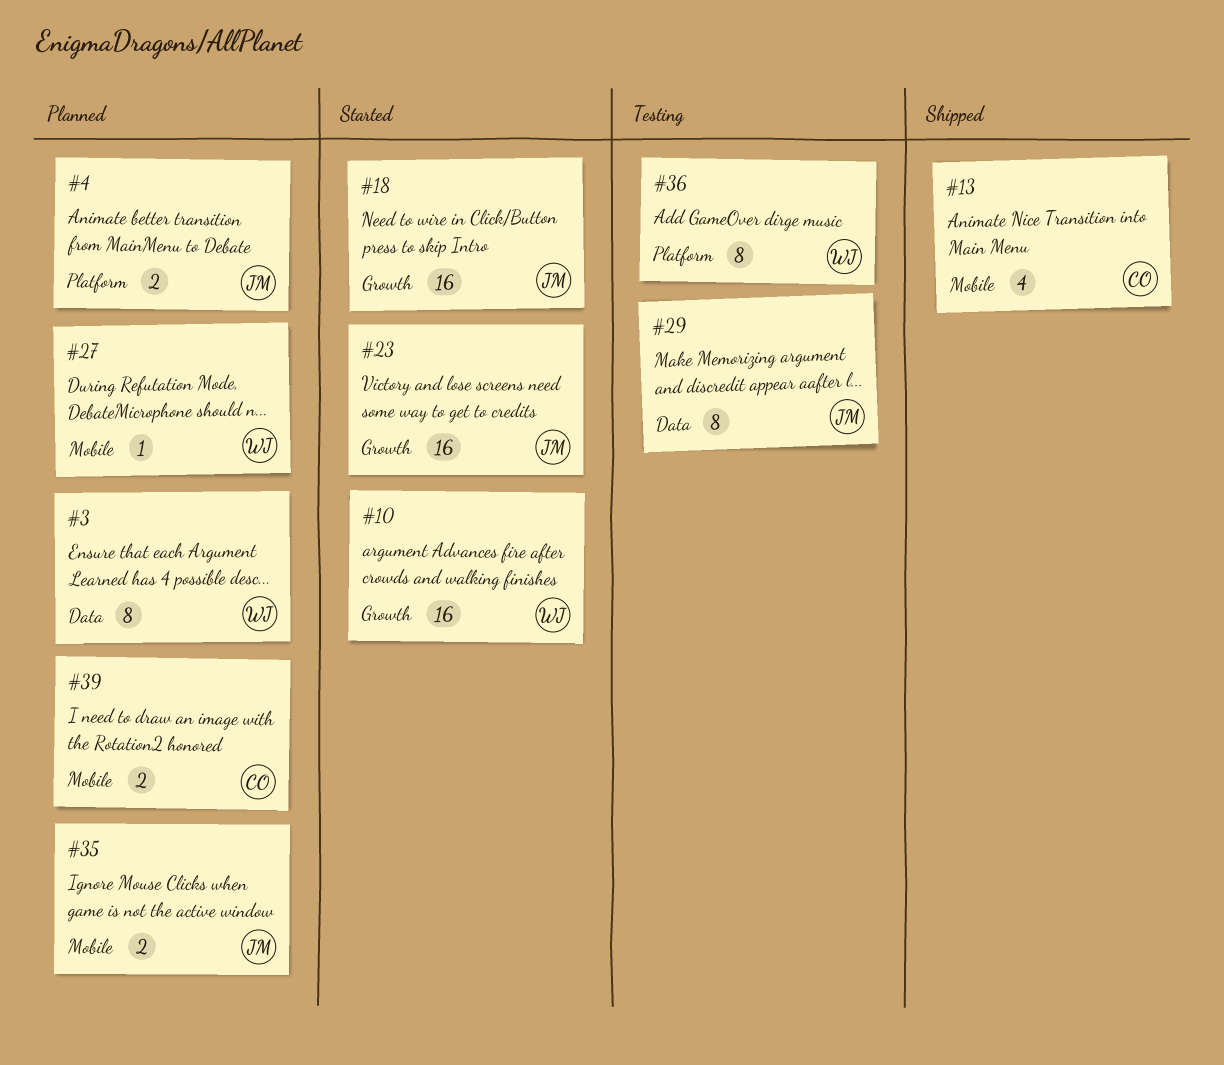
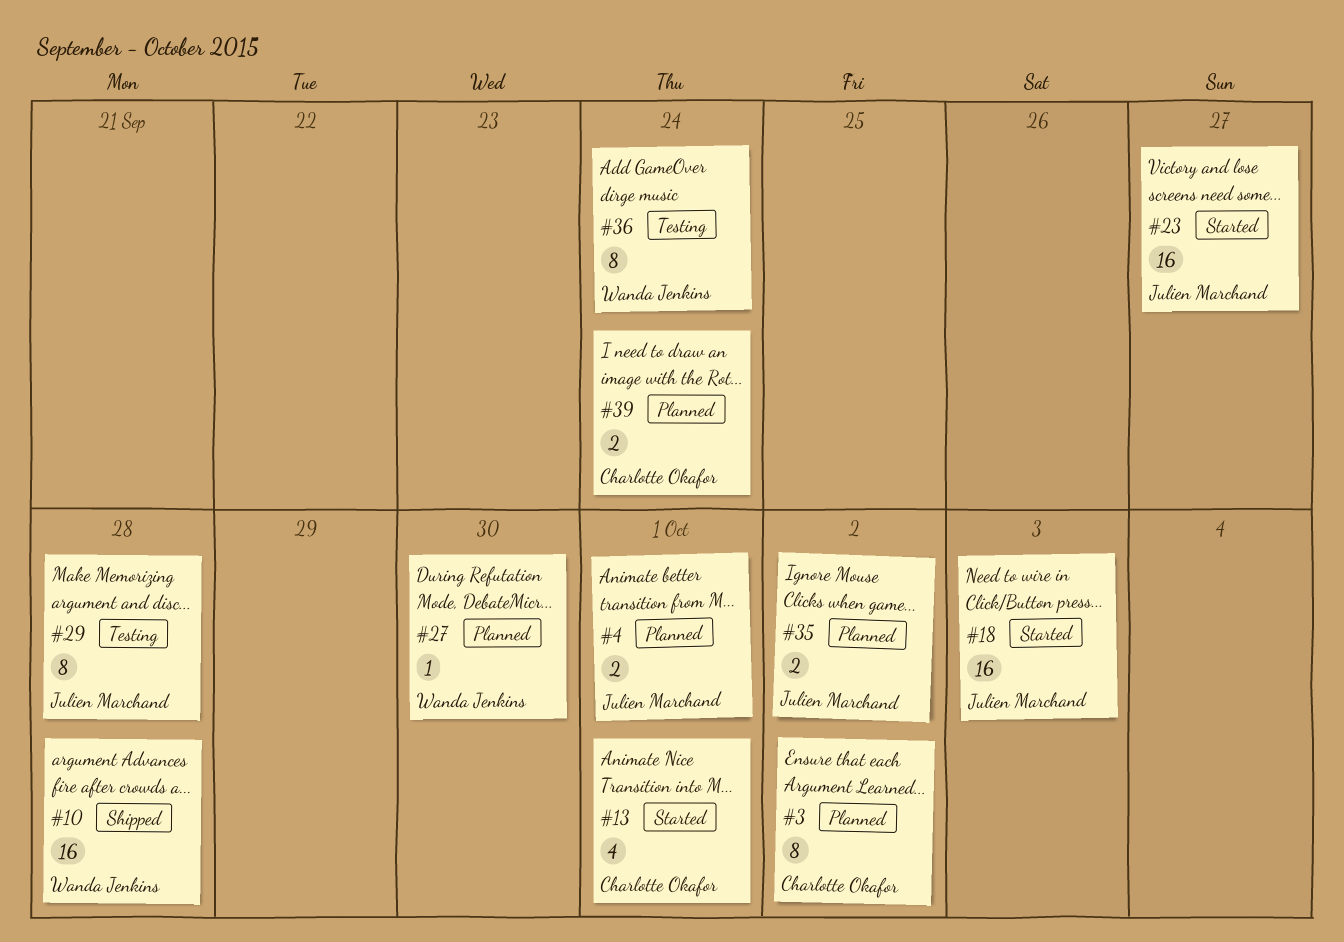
#3, owner: Wanda Jenkins -> Charlotte Okafor
#10, status: Started -> Shipped
#13, status: Shipped -> Started

